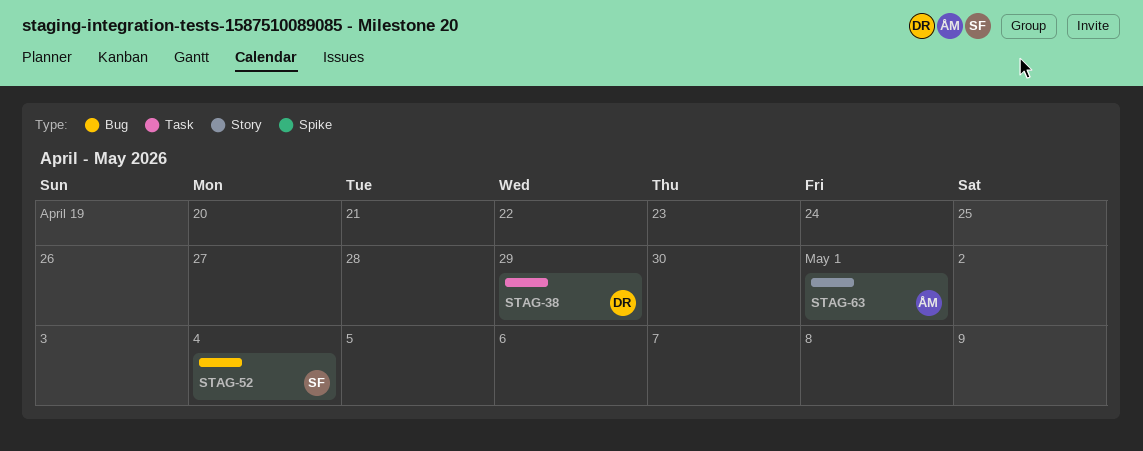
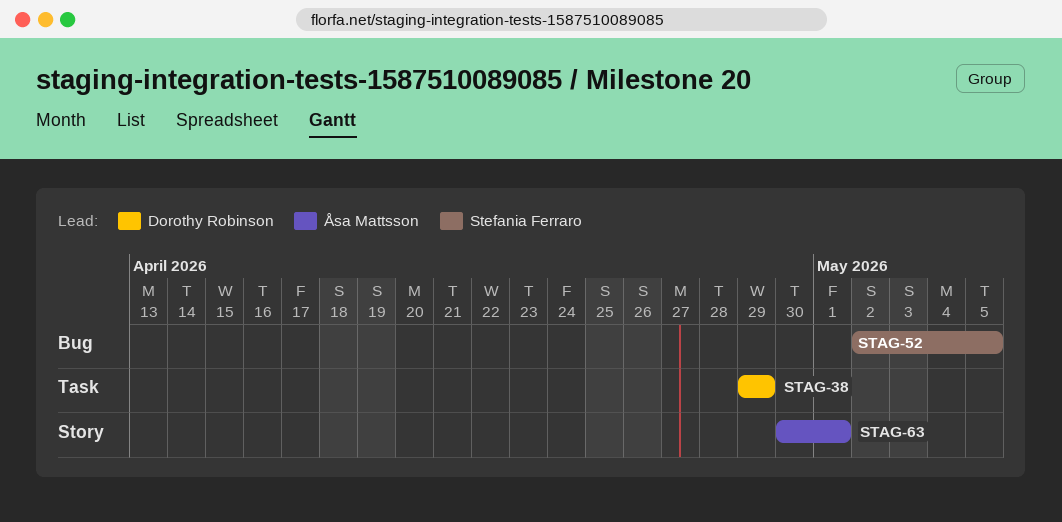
STAG-52, due: May 4 -> May 5

